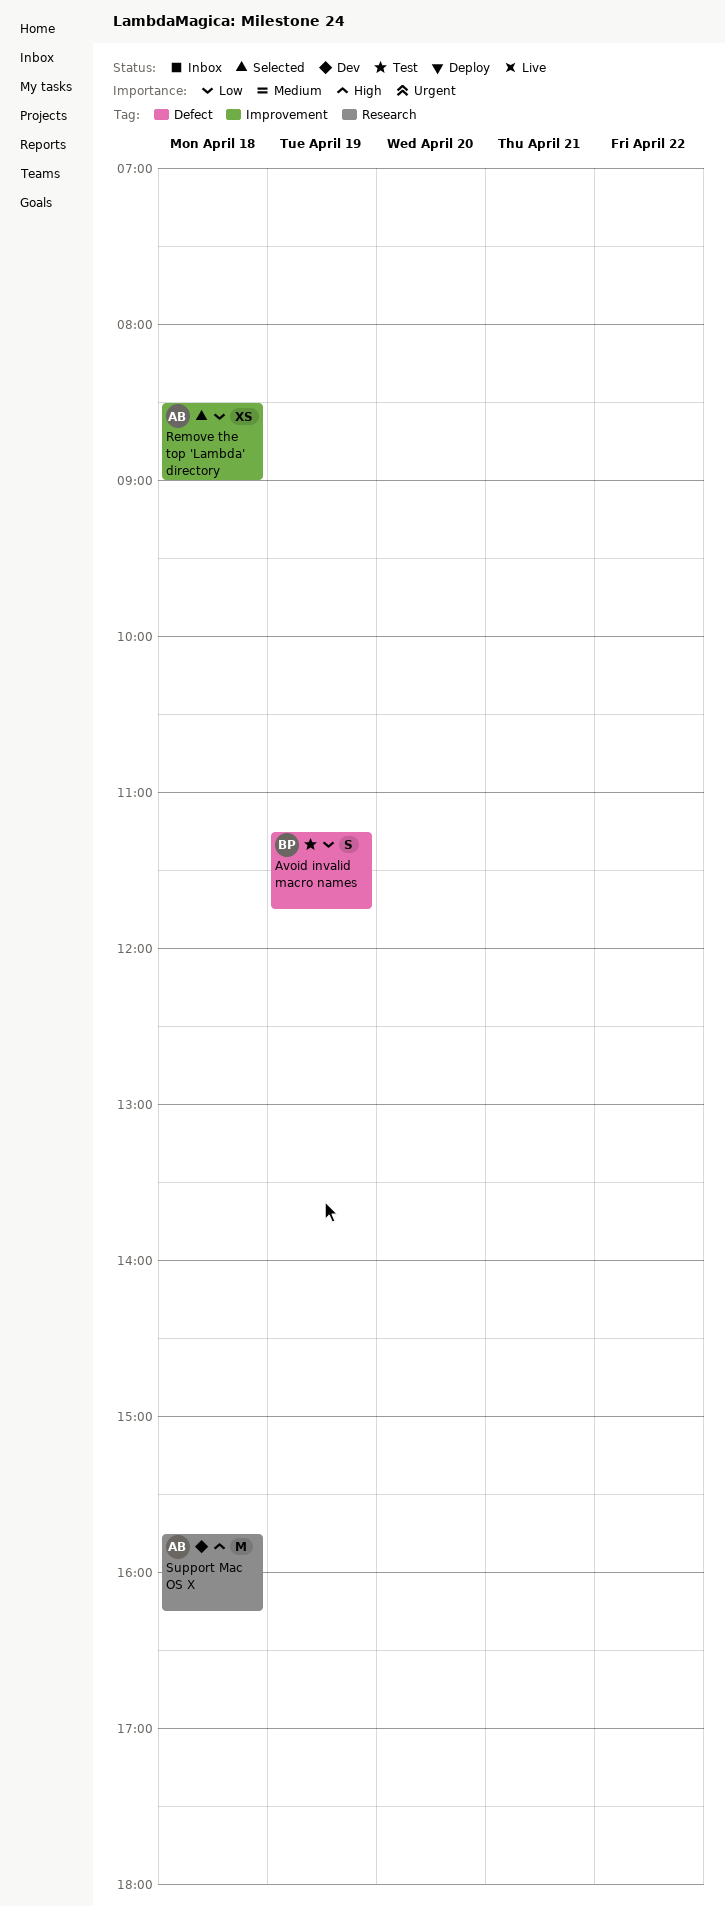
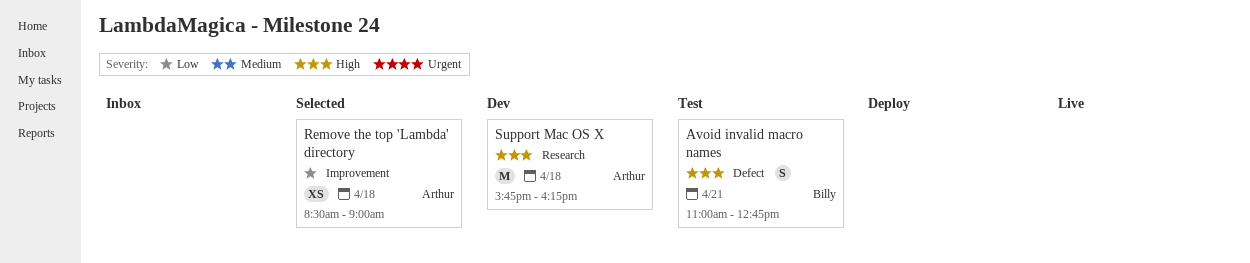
Avoid invalid macro names, priority: Low -> High
Avoid invalid macro names, day: Apr 19 -> Apr 21
Avoid invalid macro names, begins: 11:15 -> 11:00
Avoid invalid macro names, ends: 11:45 -> 12:45

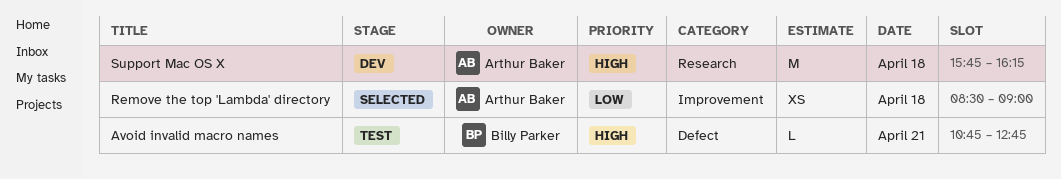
Avoid invalid macro names, estimate: S -> L
Avoid invalid macro names, begins: 11:00 -> 10:45

